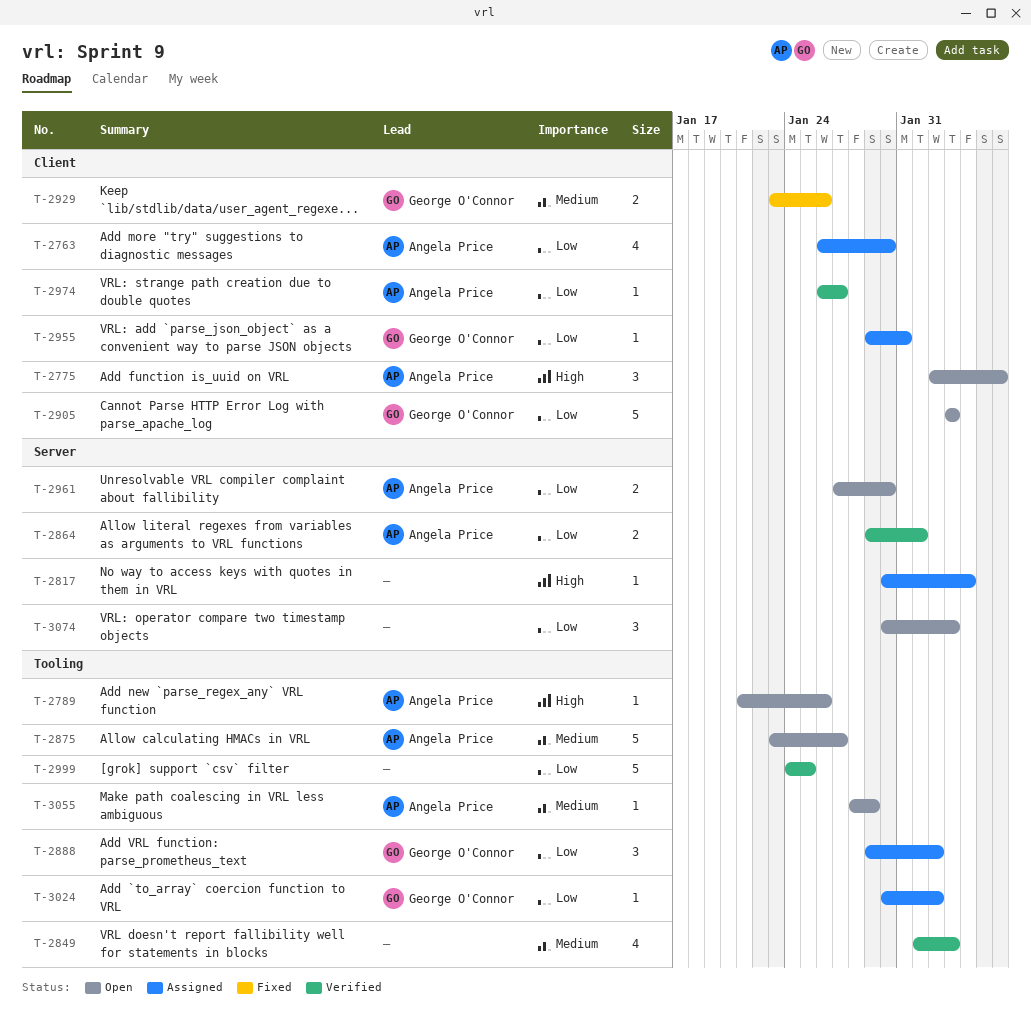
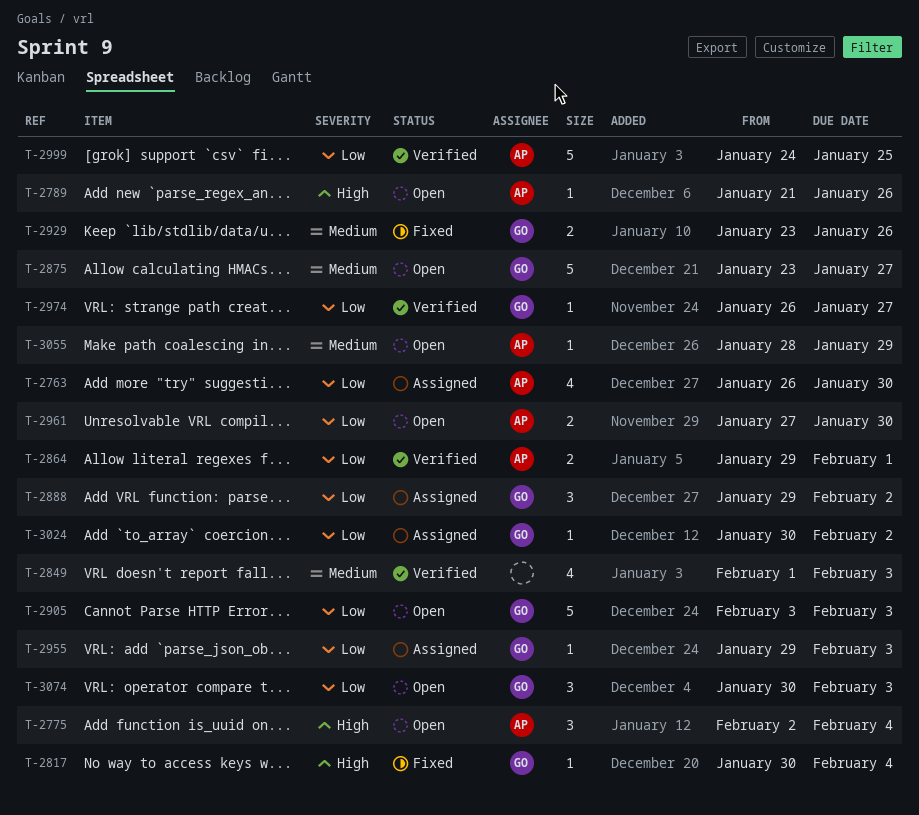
T-2775, due: Feb 6 -> Feb 4
T-2817, status: Assigned -> Fixed
T-2817, owner: none -> George O'Connor
T-2875, owner: Angela Price -> George O'Connor
T-2955, due: Jan 31 -> Feb 3
T-2974, owner: Angela Price -> George O'Connor
T-2999, owner: none -> Angela Price
T-3074, owner: none -> George O'Connor

